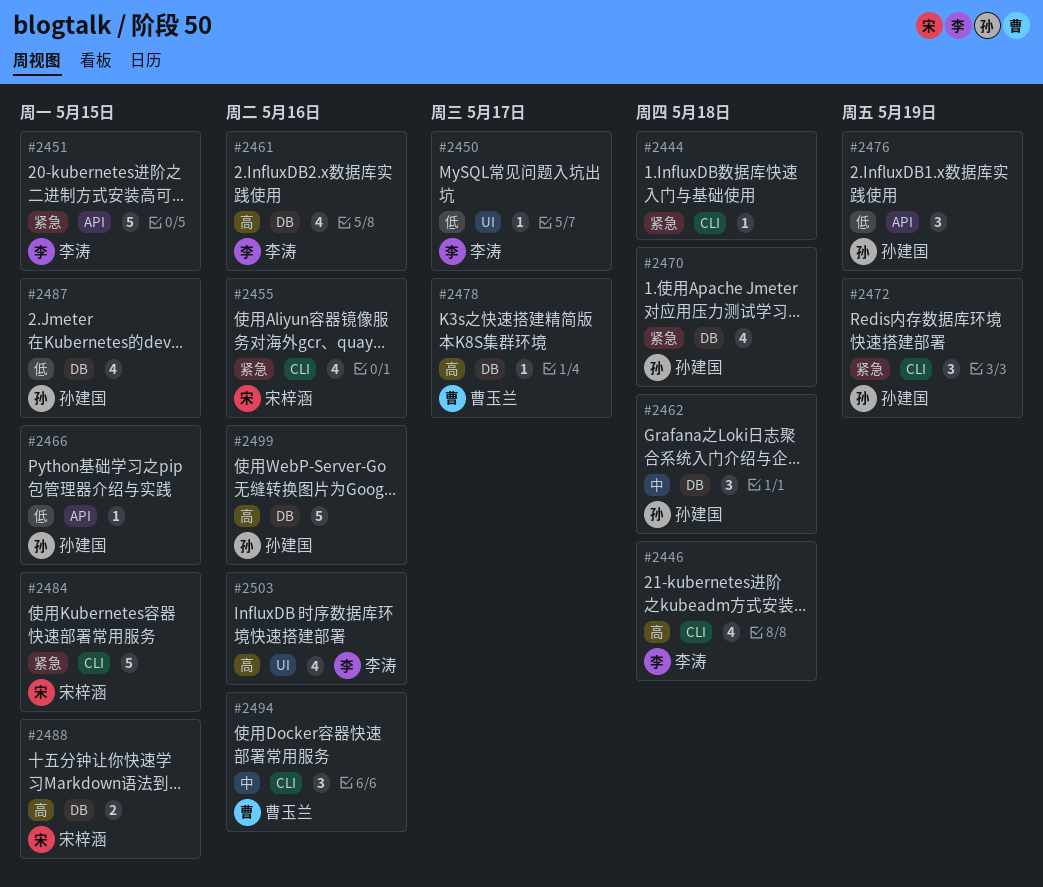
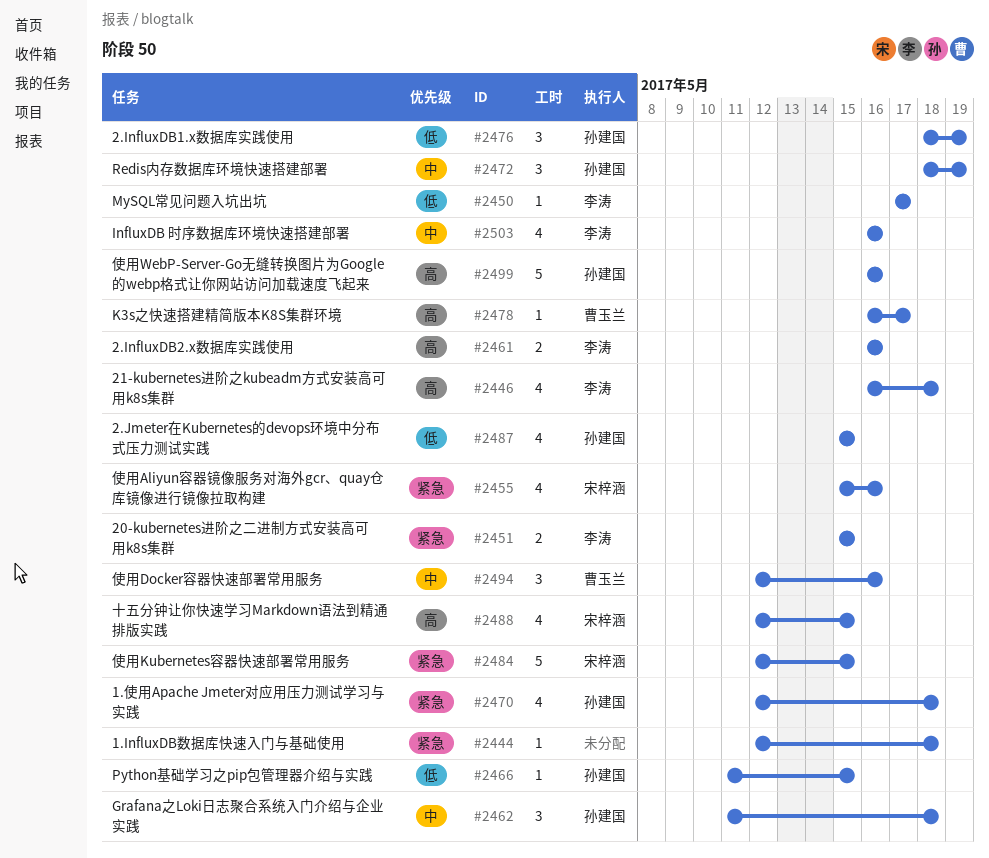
#2451, estimate: 5 -> 2
#2461, estimate: 4 -> 2
#2472, priority: 紧急 -> 中
#2488, estimate: 2 -> 4
#2503, priority: 高 -> 中

